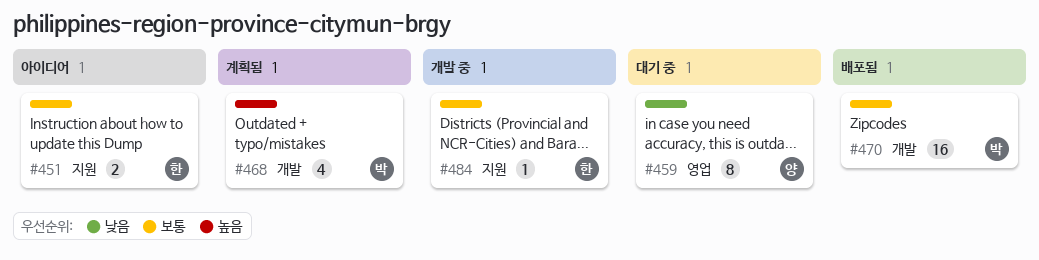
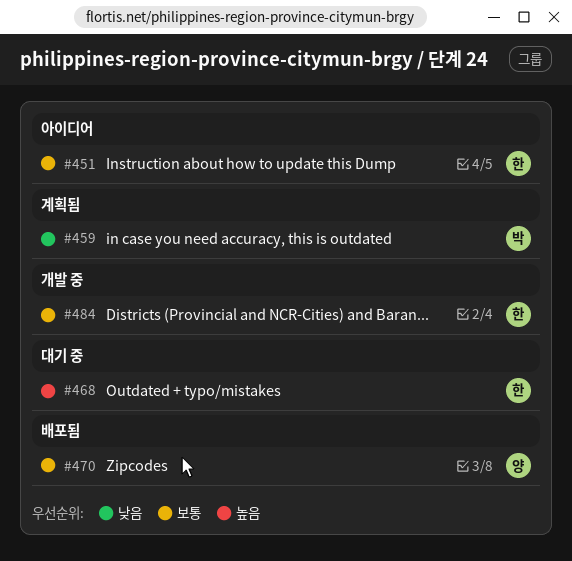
#459, status: 대기 중 -> 계획됨
#459, owner: 양 -> 박
#468, status: 계획됨 -> 대기 중
#468, owner: 박 -> 한
#470, owner: 박 -> 양

